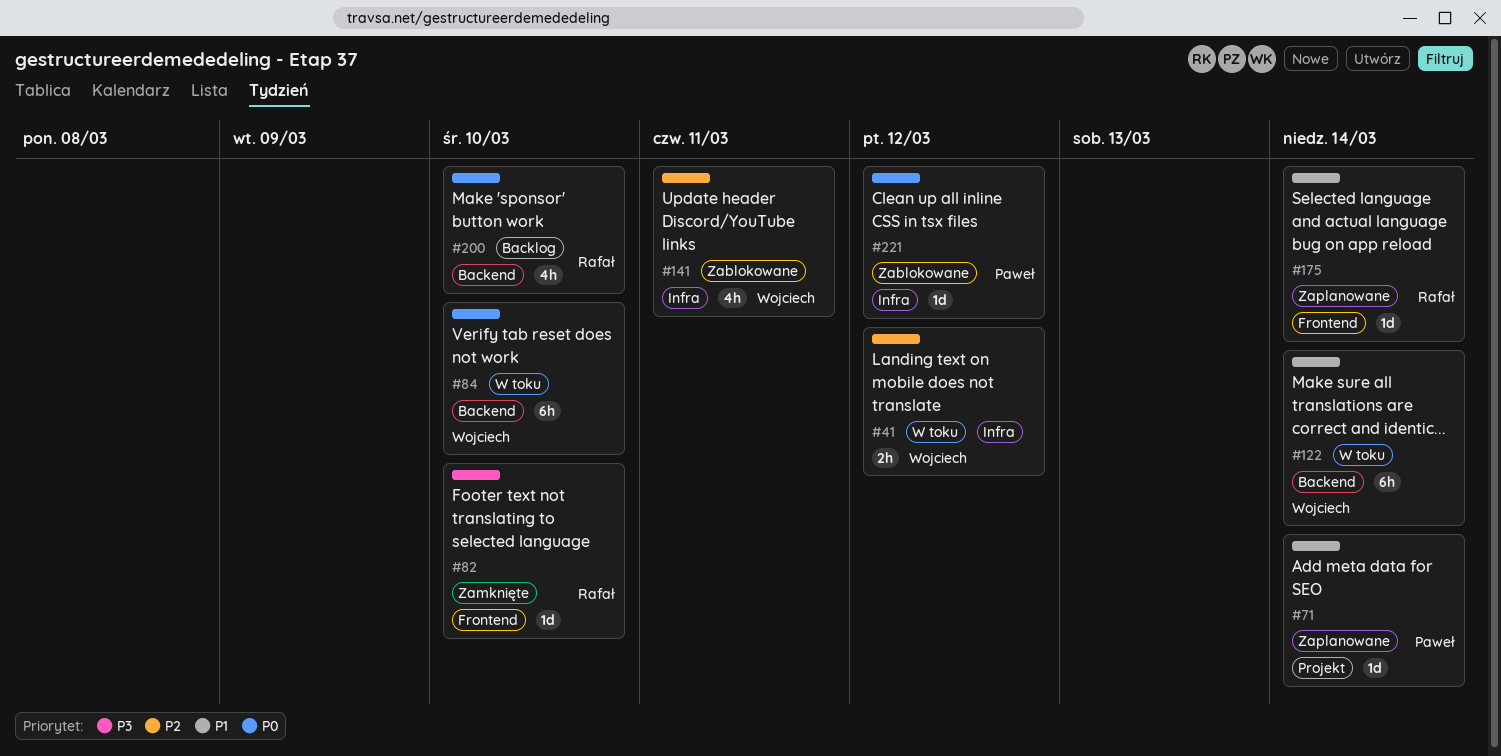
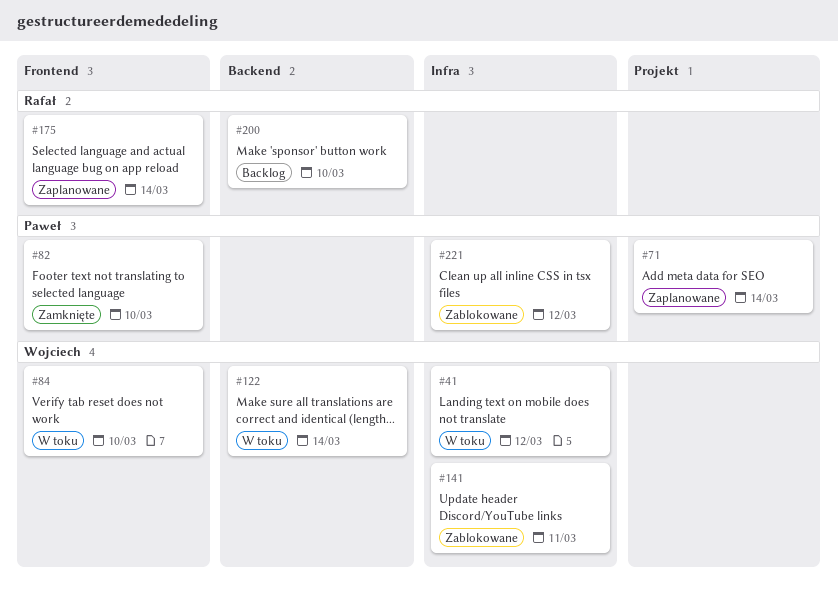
#82, owner: Rafał -> Paweł
#84, label: Backend -> Frontend

